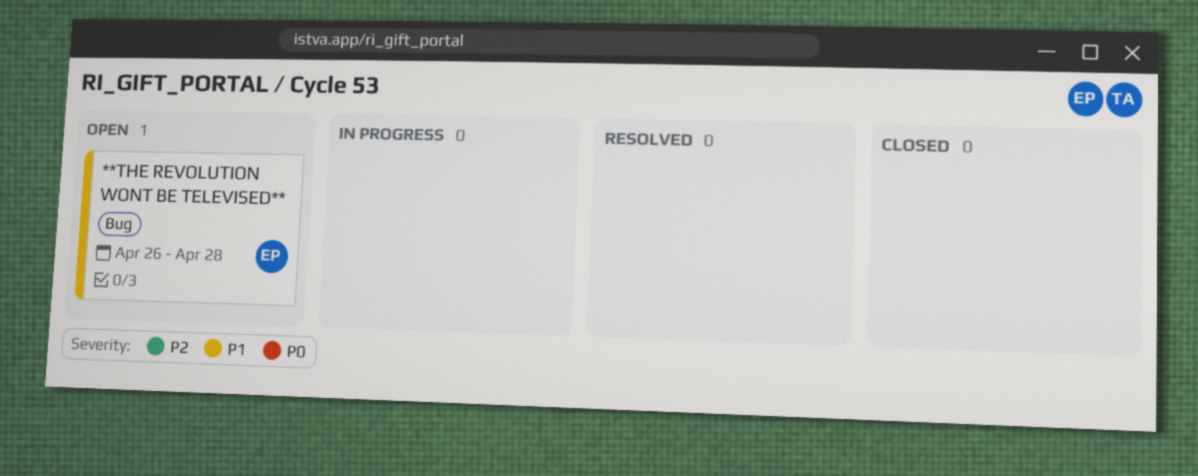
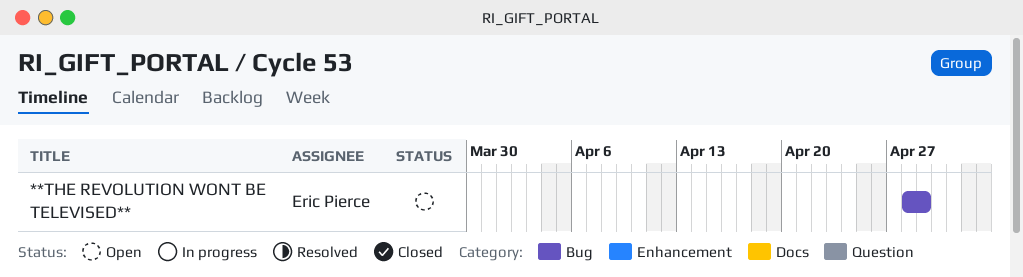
**THE REVOLUTION WONT BE TELEVISED**, start: Apr 26 -> Apr 28
**THE REVOLUTION WONT BE TELEVISED**, due: Apr 28 -> Apr 29

